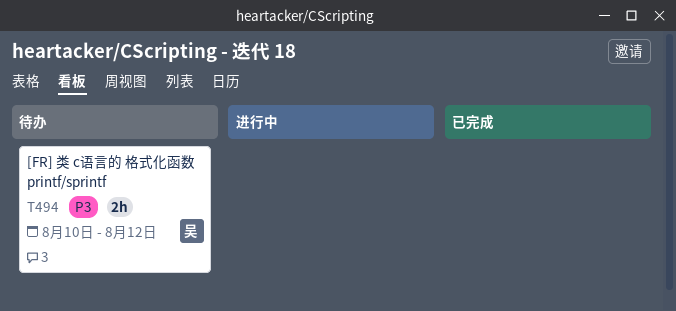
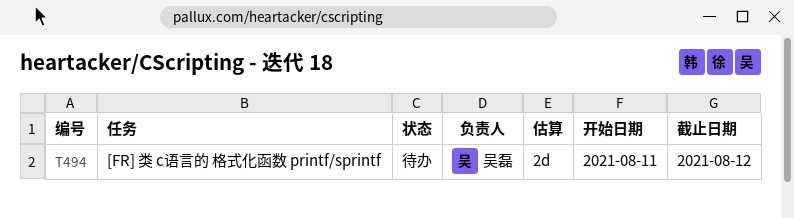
T494, estimate: 2h -> 2d
T494, start: Aug 10 -> Aug 11

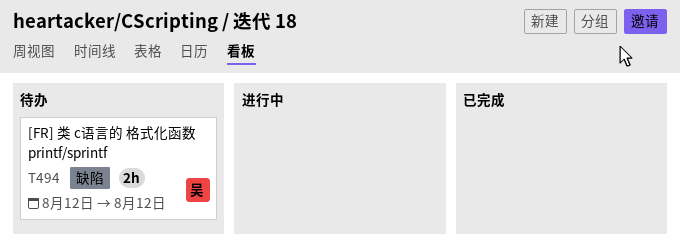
T494, estimate: 2d -> 2h
T494, start: Aug 11 -> Aug 12

